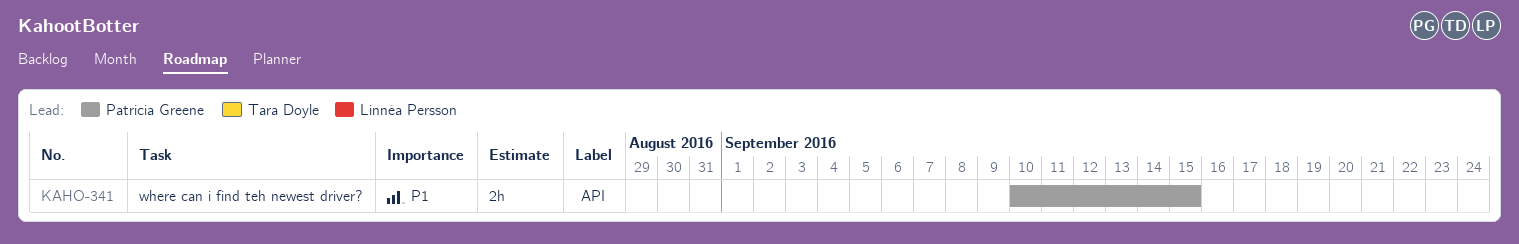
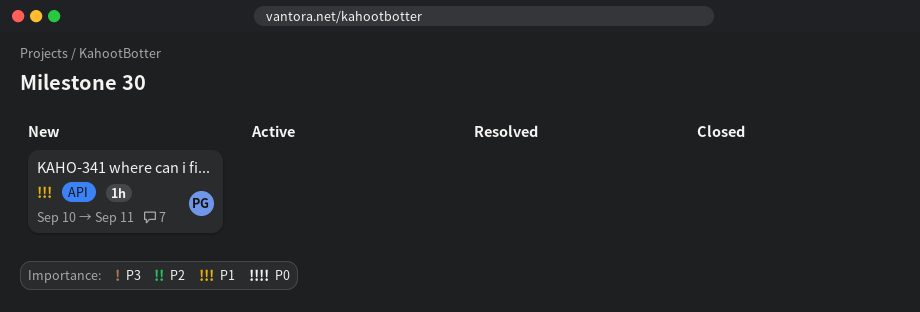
KAHO-341, estimate: 2h -> 1h
KAHO-341, due: Sep 15 -> Sep 11

